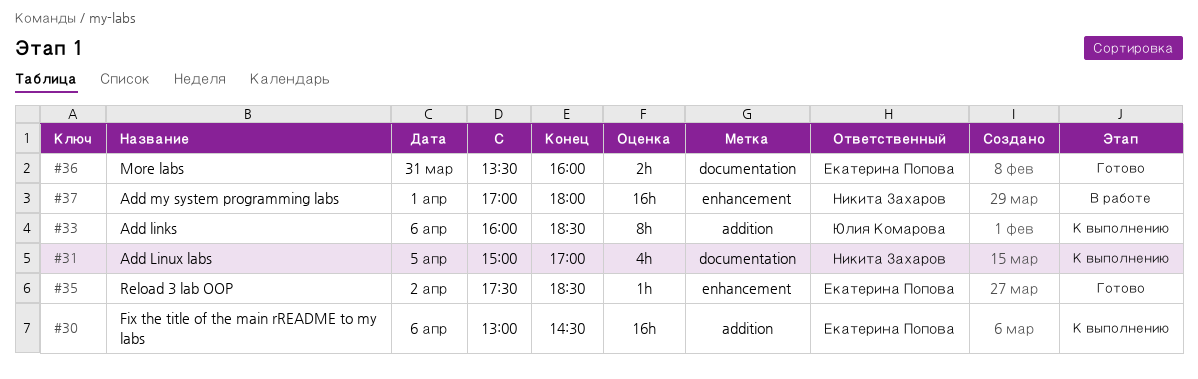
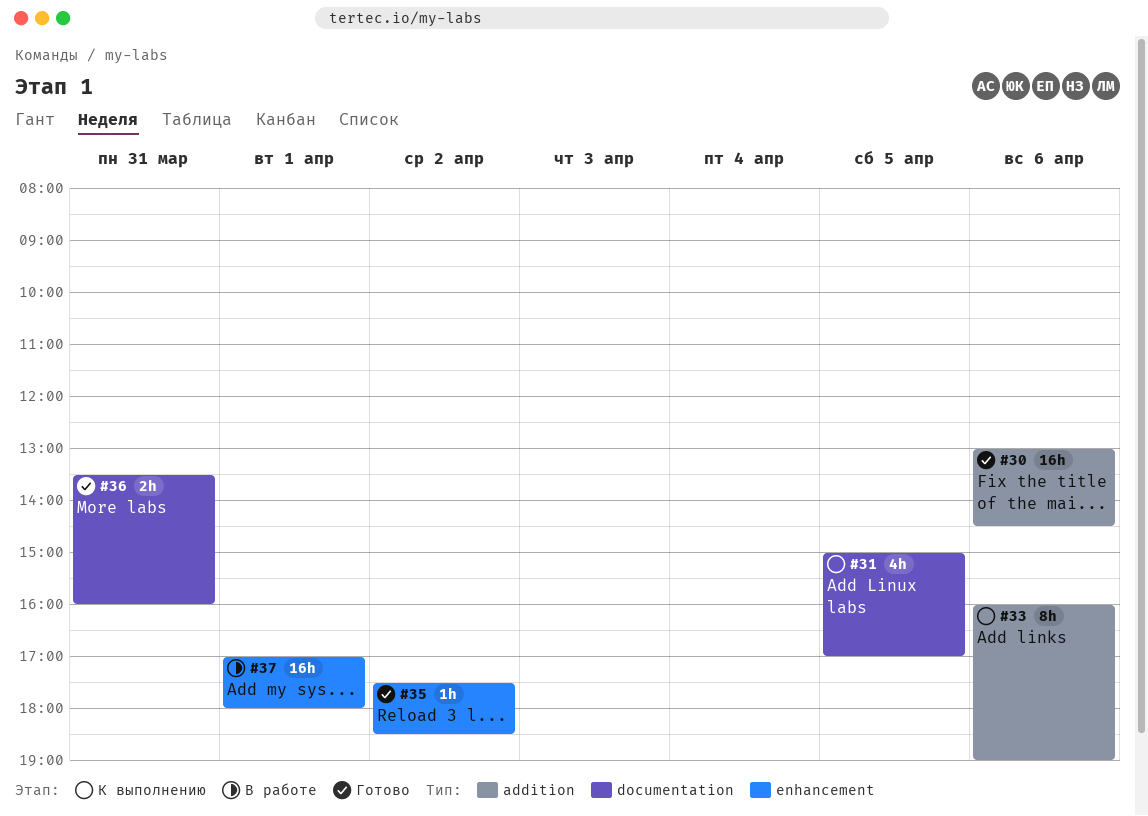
#30, status: К выполнению -> Готово
#33, ends: 18:30 -> 19:00

